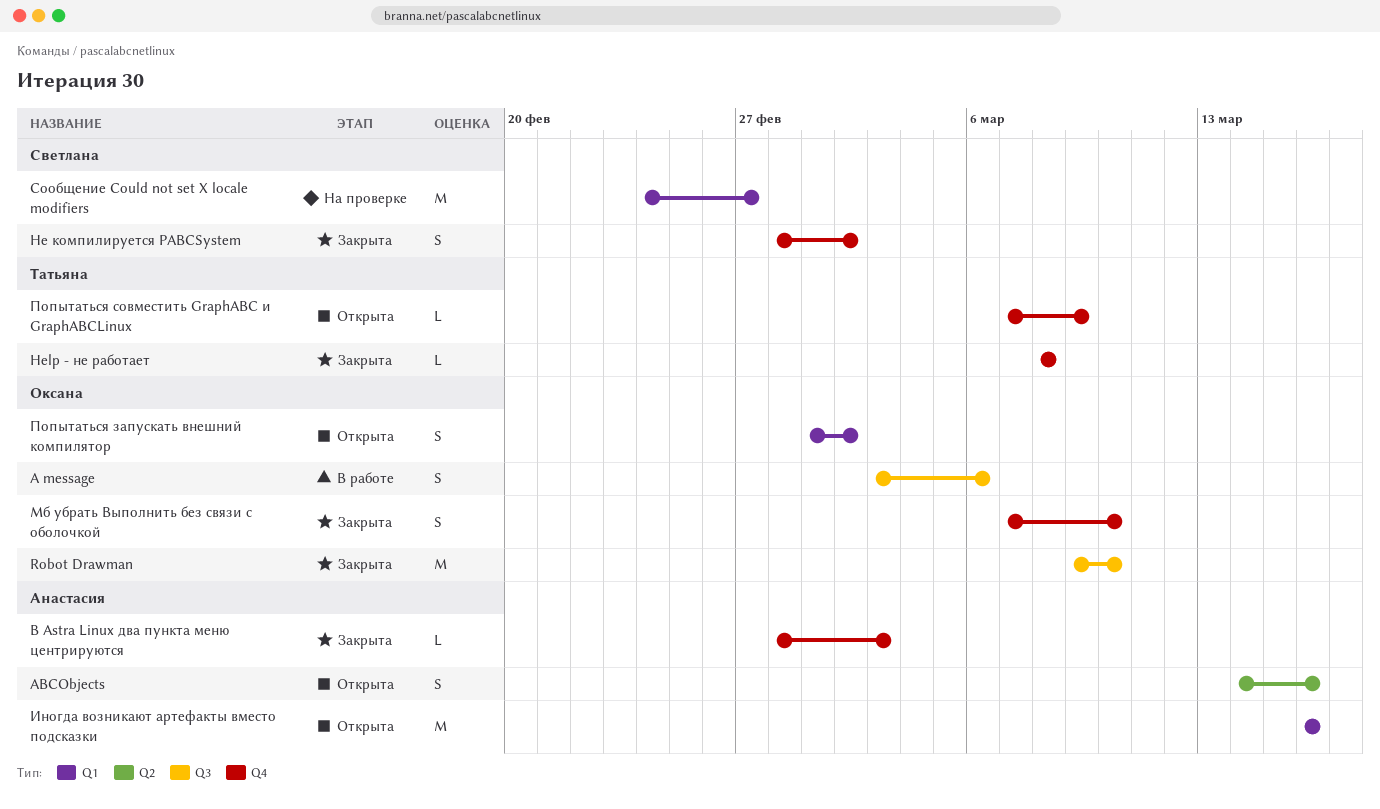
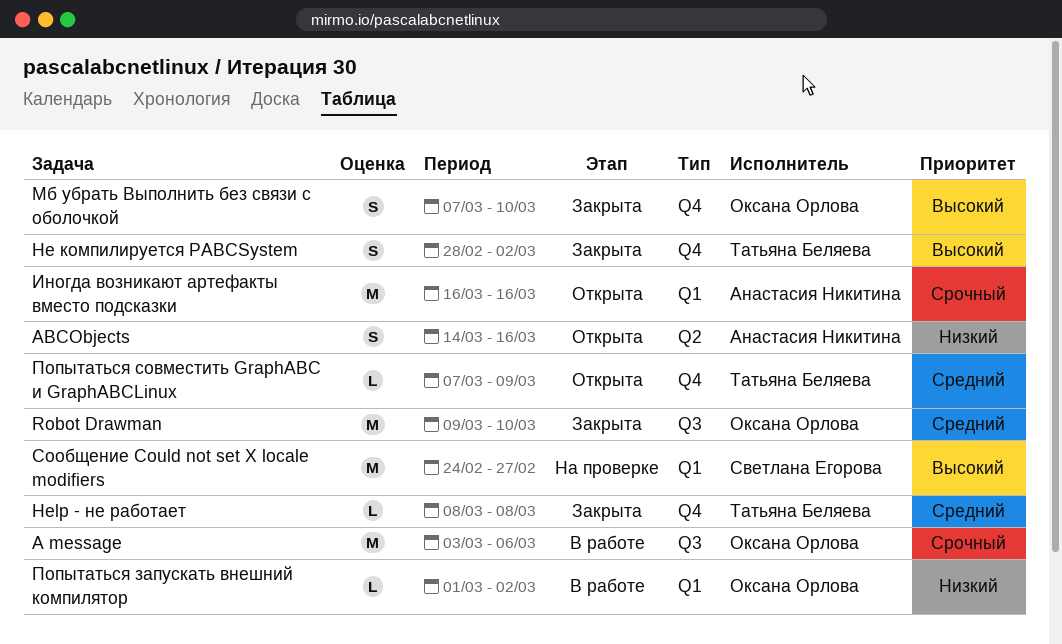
A message, estimate: S -> M
В Astra Linux два пункта меню центрируются: present -> none
Не компилируется PABCSystem, owner: Светлана Егорова -> Татьяна Беляева
Попытаться запускать внешний компилятор, status: Открыта -> В работе
Попытаться запускать внешний компилятор, estimate: S -> L

